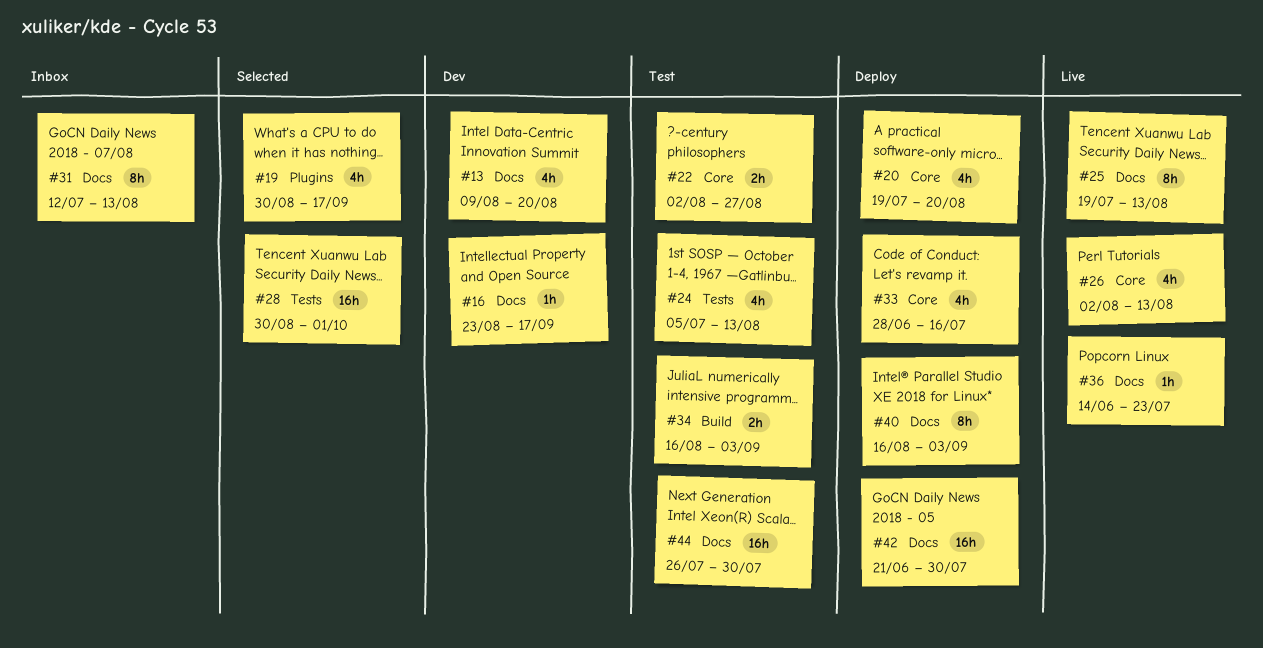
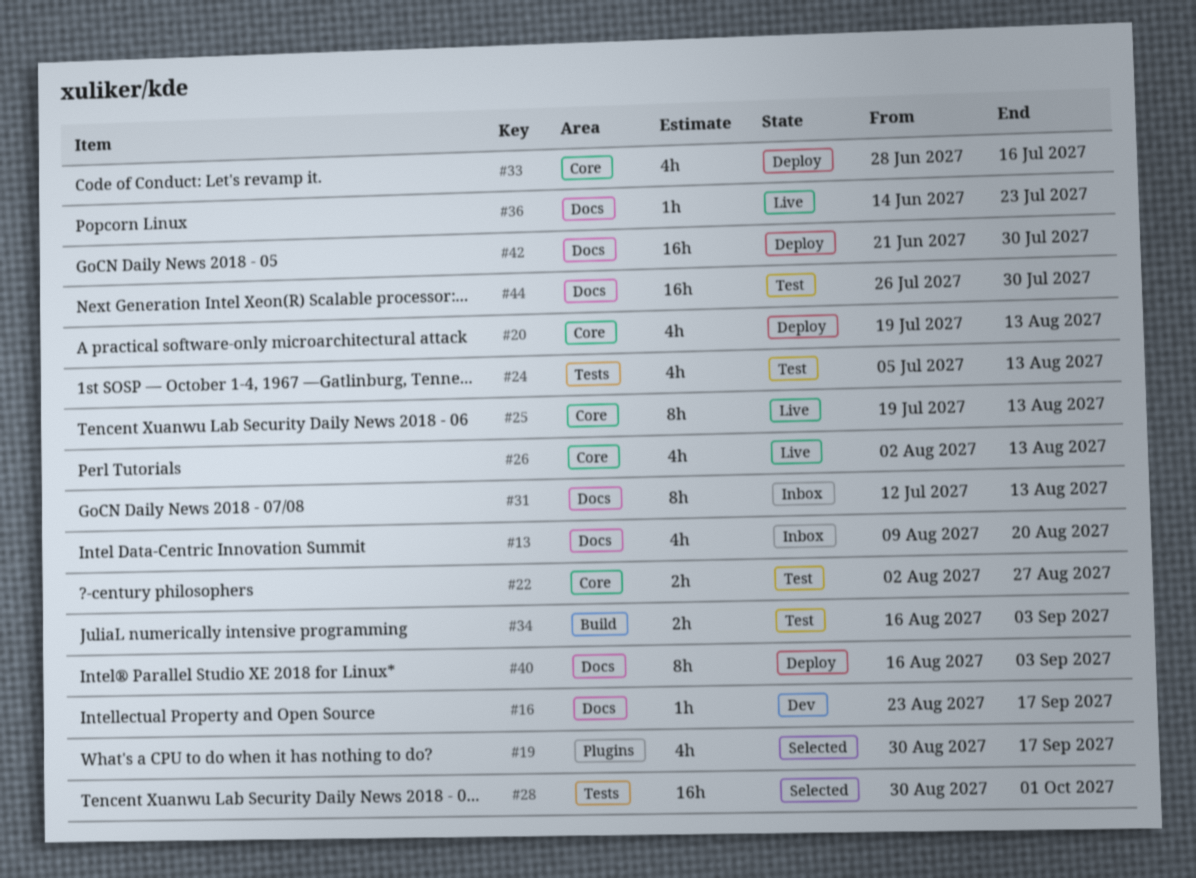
#13, status: Dev -> Inbox
#20, due: Aug 20 -> Aug 13
#25, label: Docs -> Core

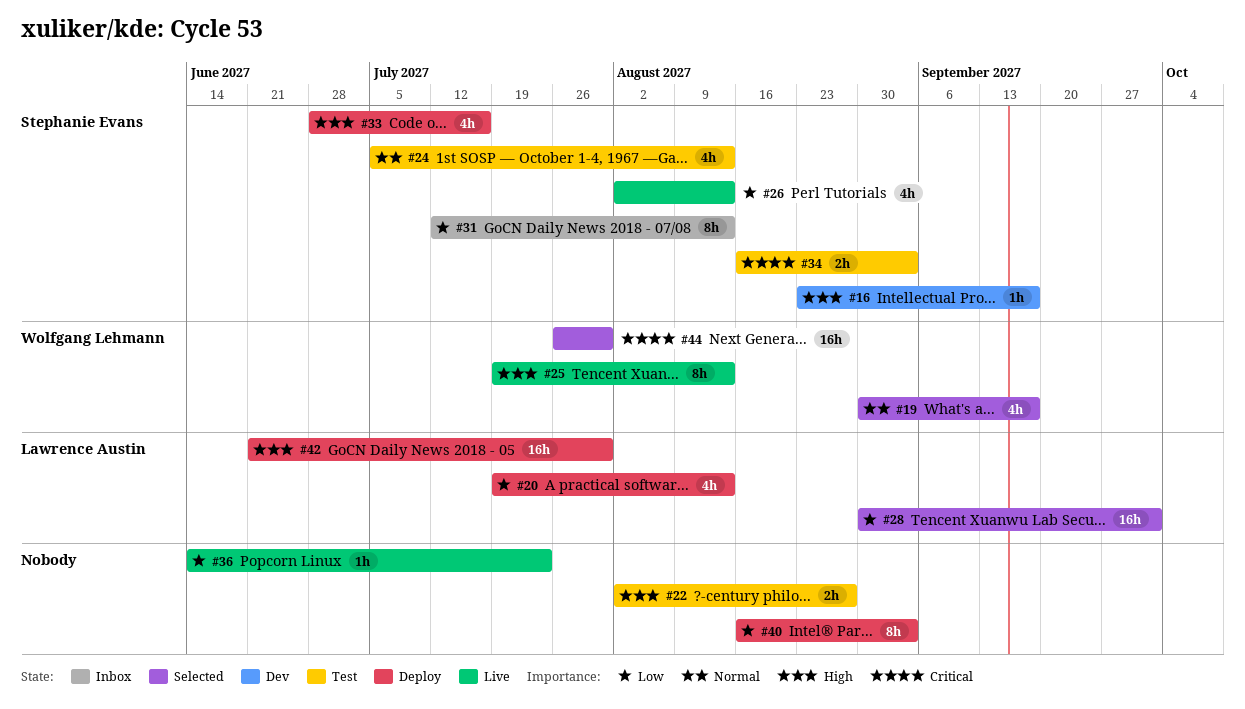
#13: present -> none
#44, status: Test -> Selected

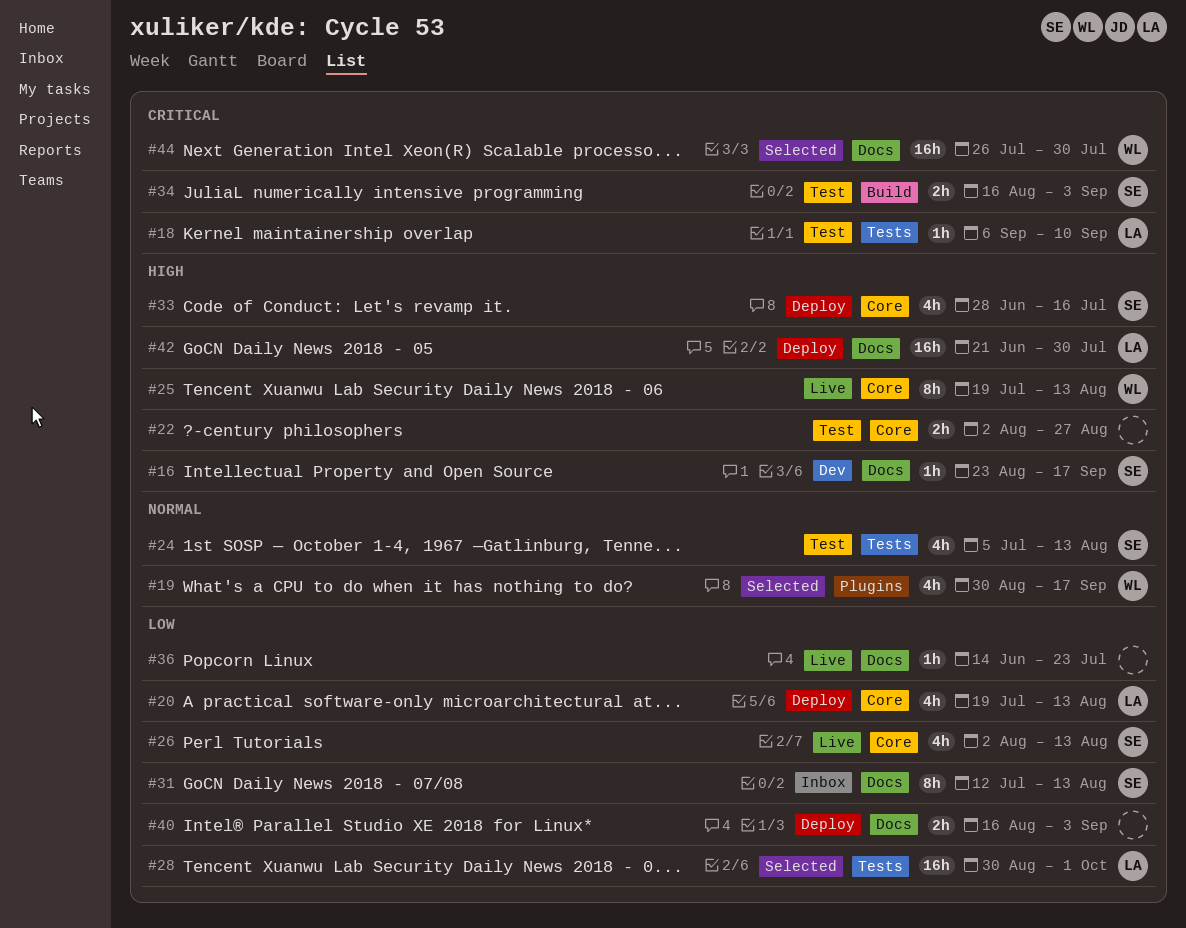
#18: none -> present
#40, estimate: 8h -> 2h

